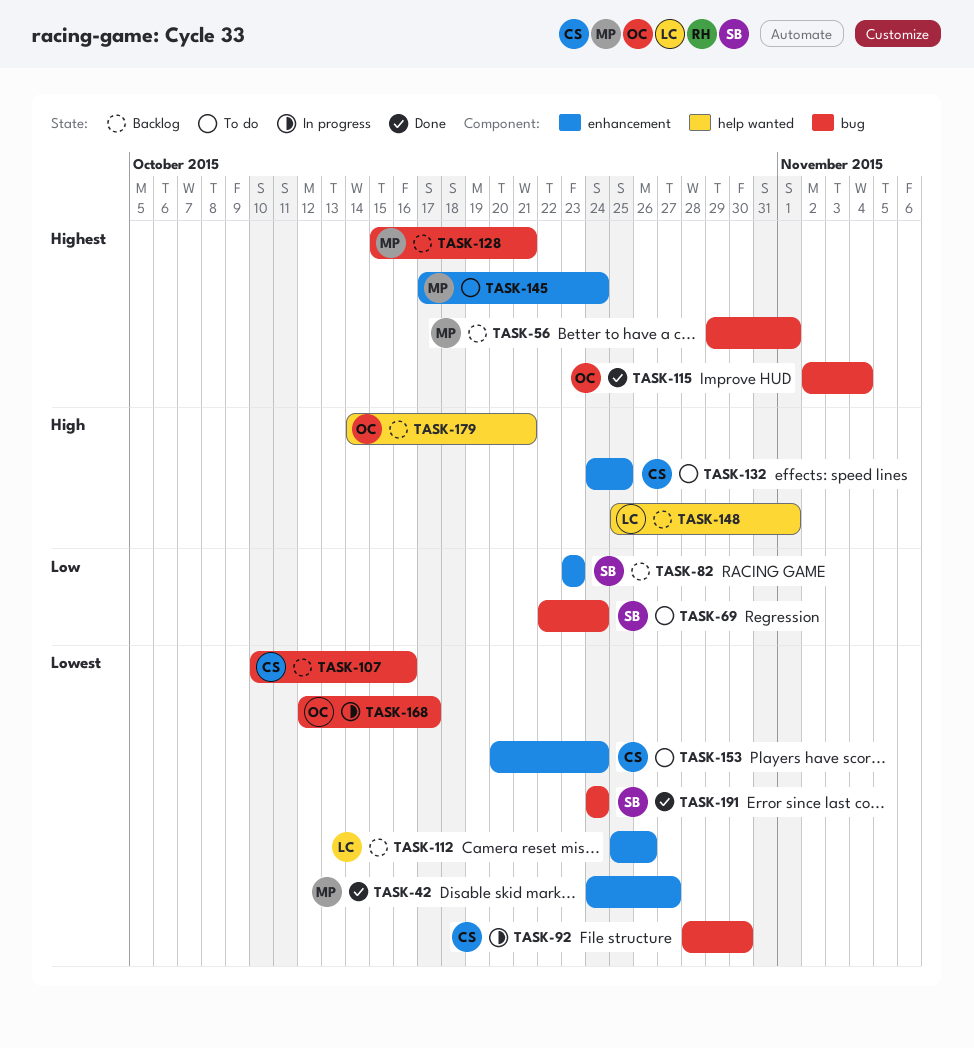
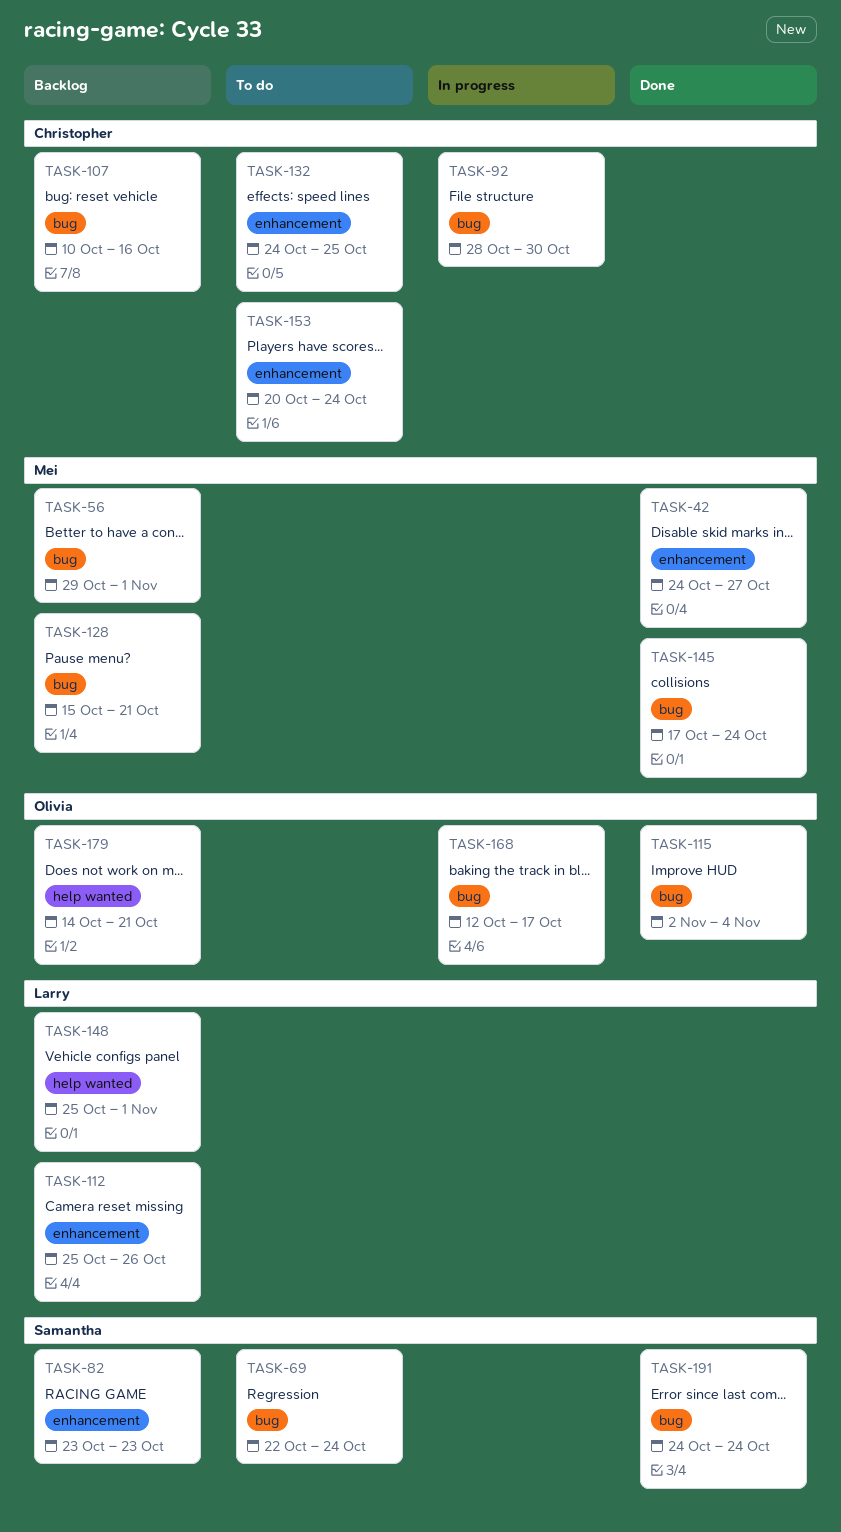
TASK-145, status: To do -> Done
TASK-145, label: enhancement -> bug

